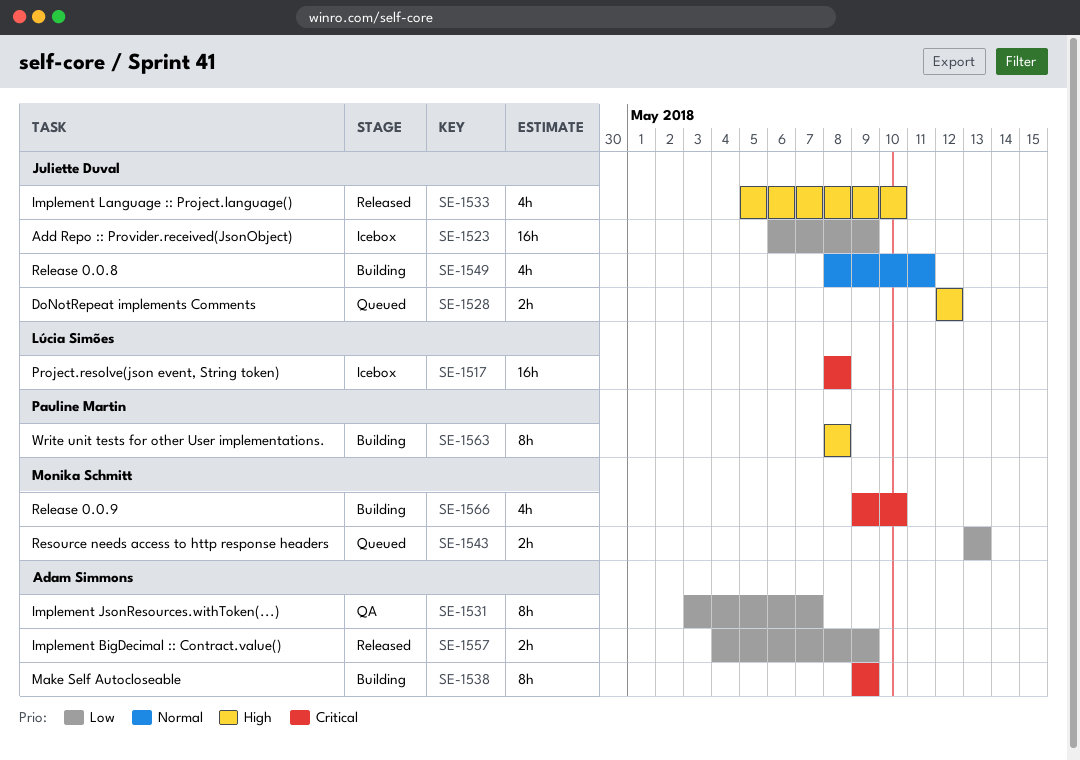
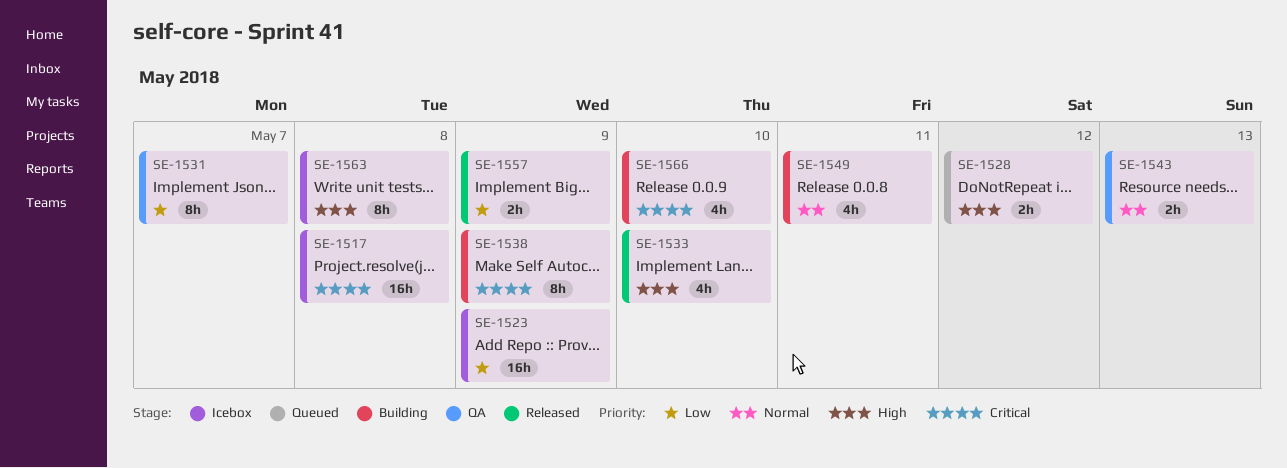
SE-1543, status: Queued -> QA
SE-1543, priority: Low -> Normal
SE-1563, status: Building -> Icebox

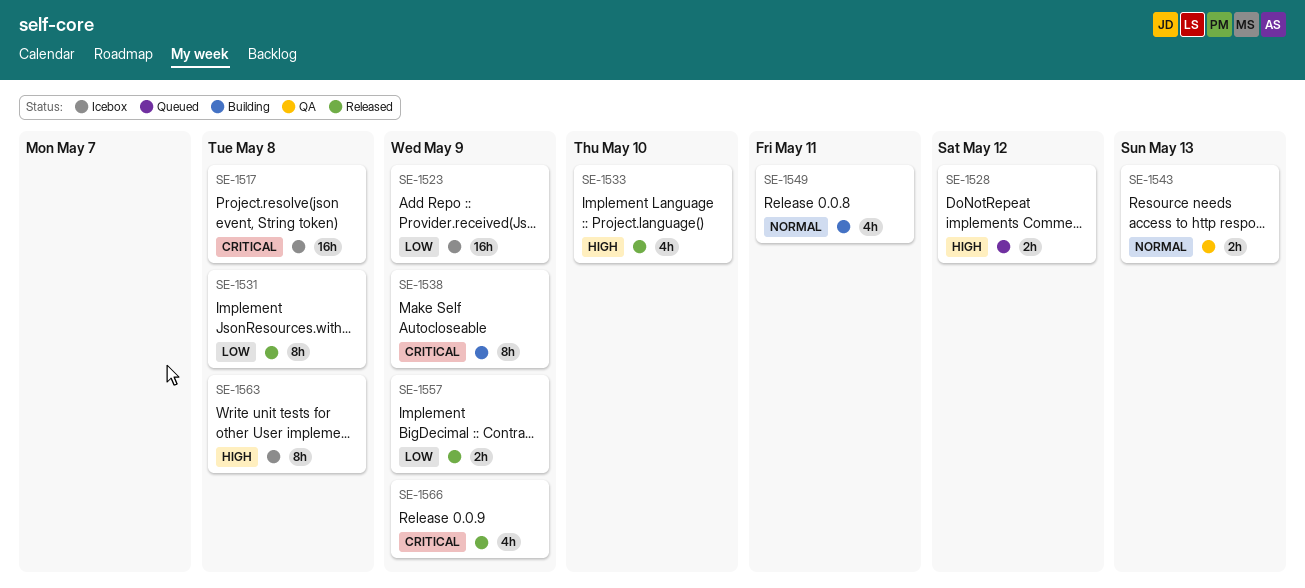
SE-1531, status: QA -> Released
SE-1531, due: May 7 -> May 8
SE-1566, status: Building -> Released
SE-1566, due: May 10 -> May 9

